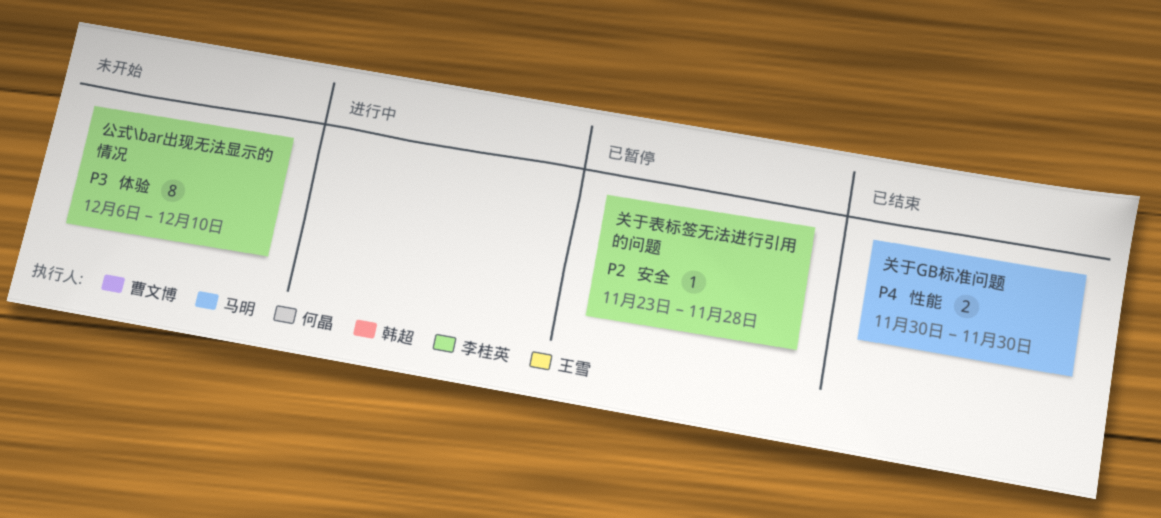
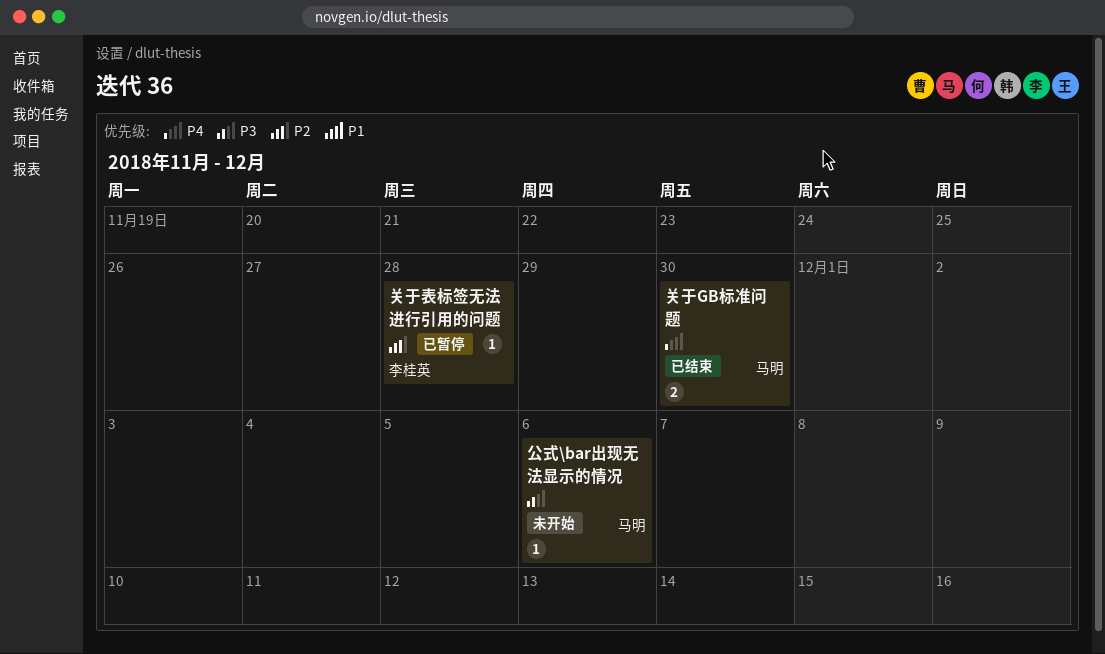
公式\bar出现无法显示的情况, owner: 李桂英 -> 马明
公式\bar出现无法显示的情况, estimate: 8 -> 1
公式\bar出现无法显示的情况, due: Dec 10 -> Dec 6

